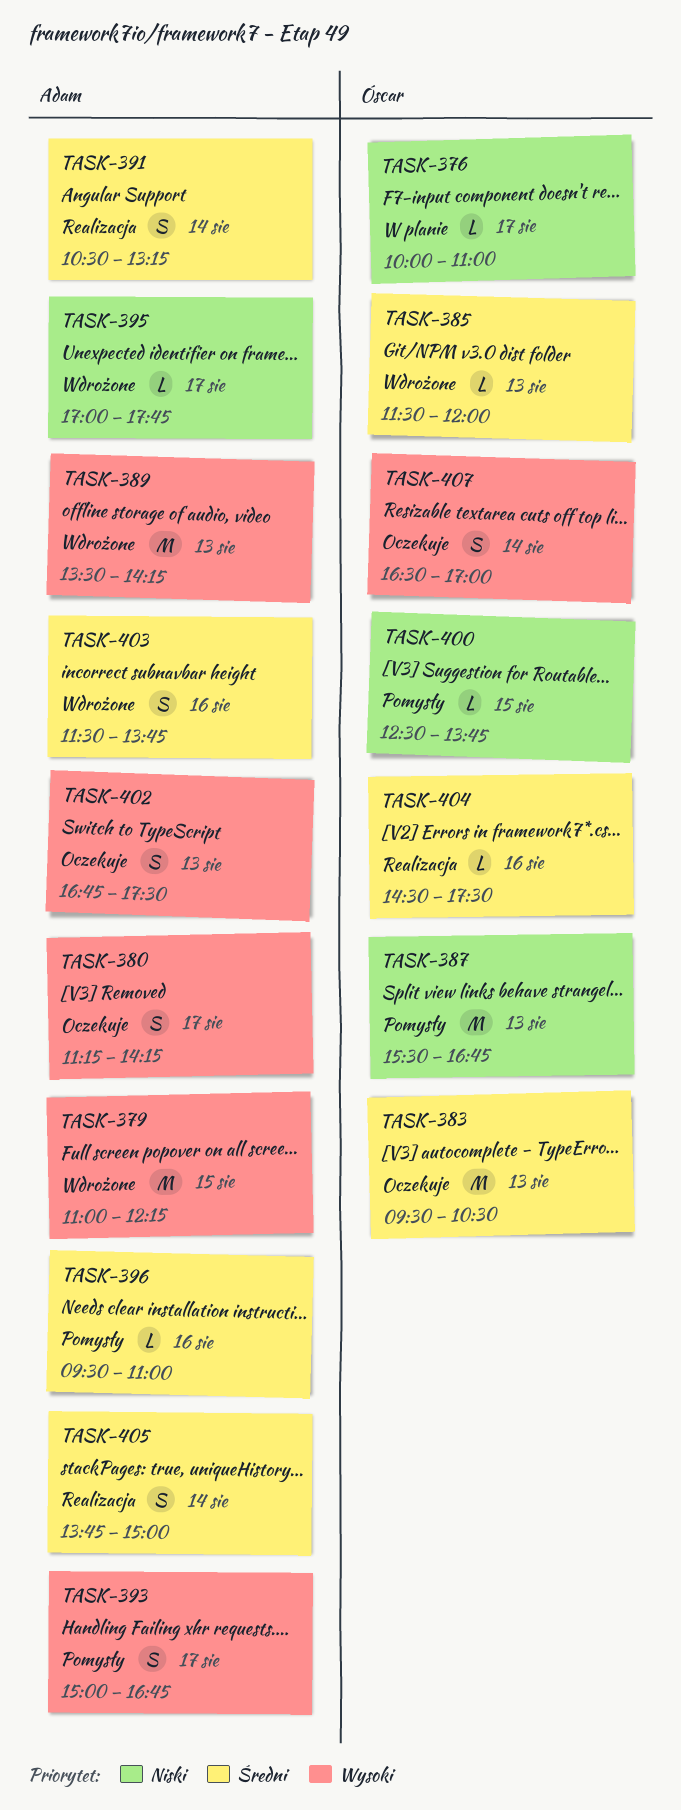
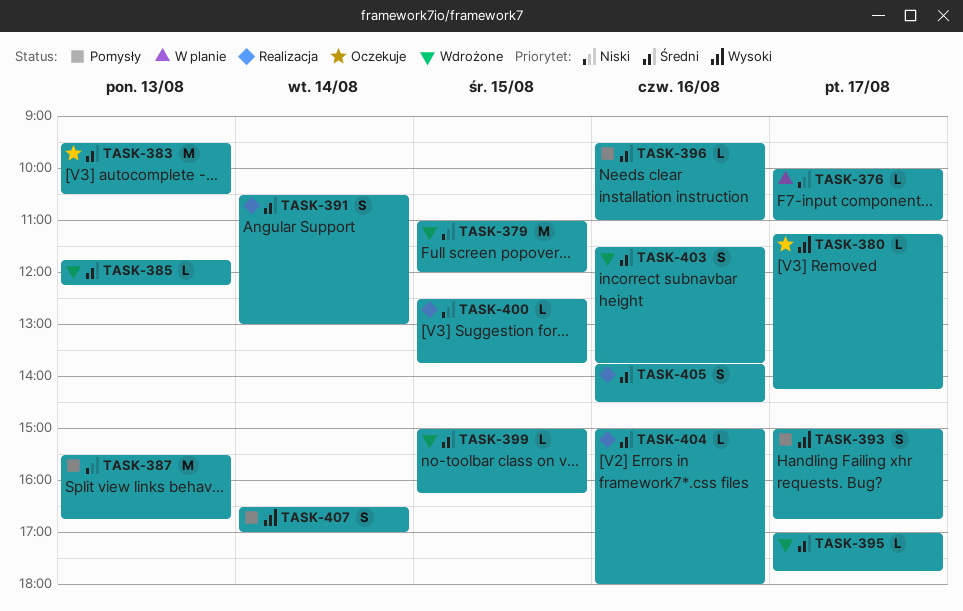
TASK-379, priority: Wysoki -> Niski
TASK-379, ends: 12:15 -> 12:00
TASK-380, estimate: S -> L
TASK-385, begins: 11:30 -> 11:45
TASK-385, ends: 12:00 -> 12:15
TASK-389: present -> none
TASK-391, ends: 13:15 -> 13:00
TASK-395, priority: Niski -> Średni
TASK-399: none -> present
TASK-400, status: Pomysły -> Realizacja
TASK-402: present -> none
TASK-404, begins: 14:30 -> 15:00
TASK-404, ends: 17:30 -> 18:00
TASK-405, day: Aug 14 -> Aug 16
TASK-405, ends: 15:00 -> 14:30
TASK-407, status: Oczekuje -> Pomysły

